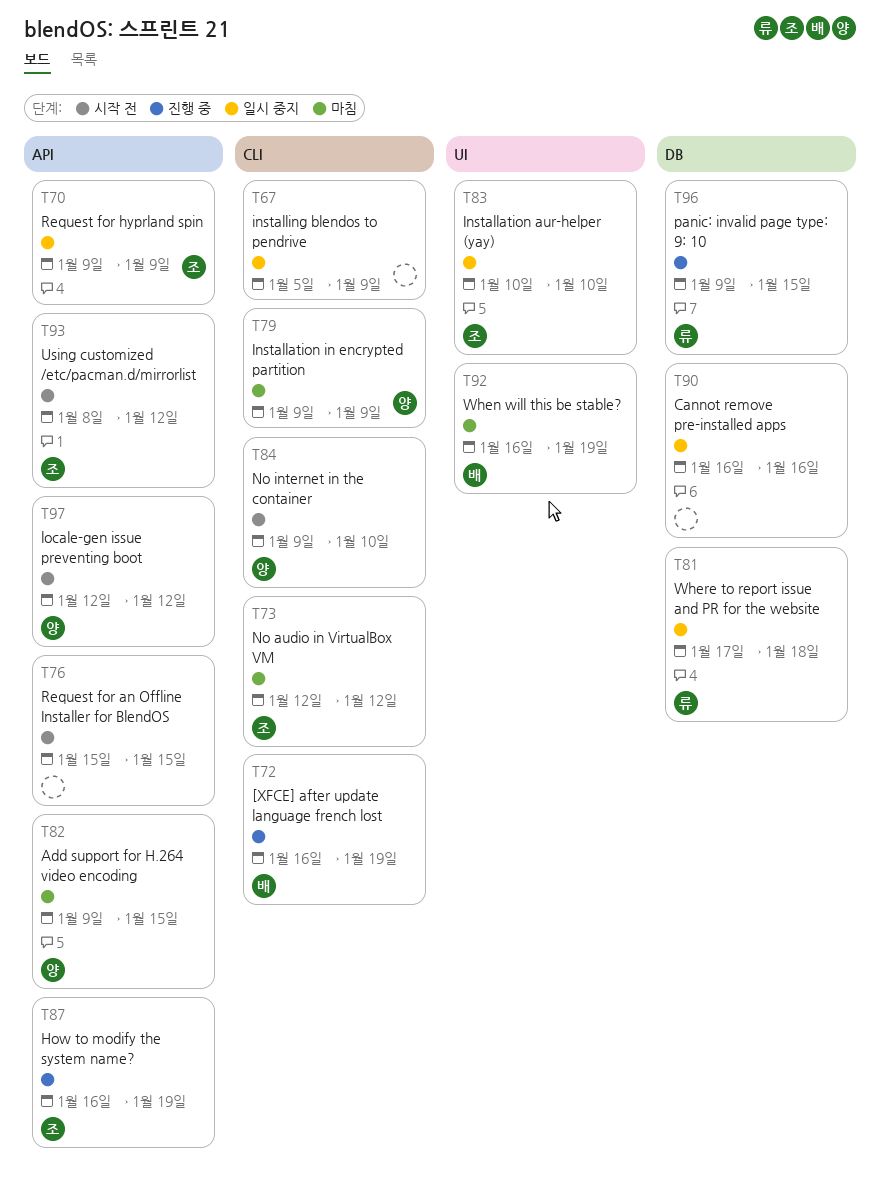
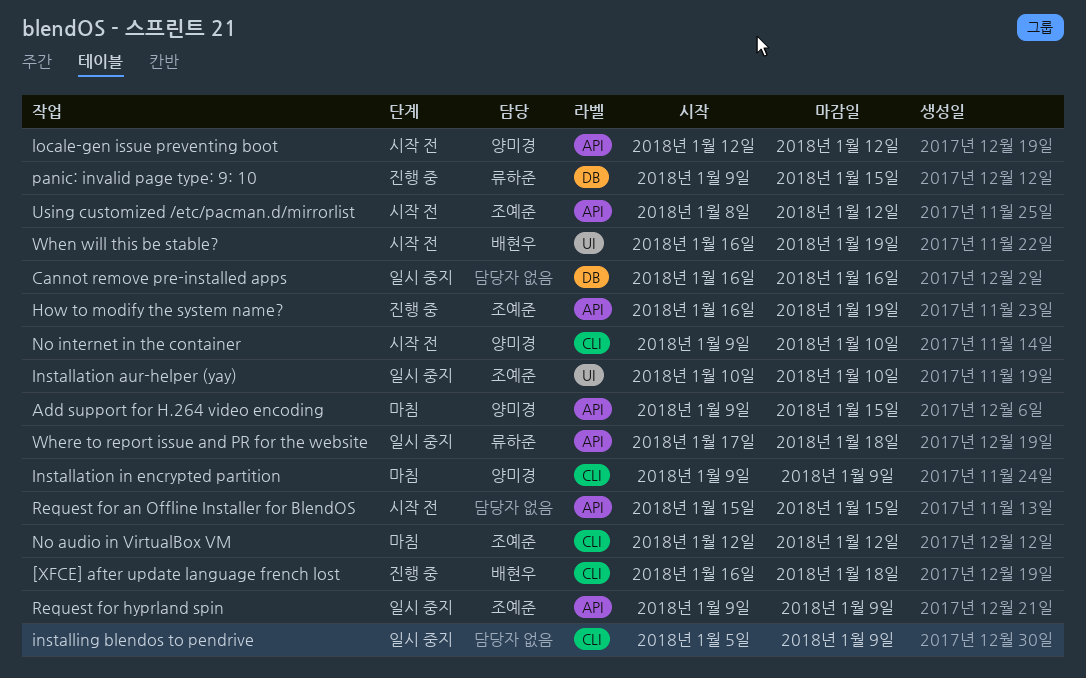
[XFCE] after update language french lost, due: Jan 19 -> Jan 18
When will this be stable?, status: 마침 -> 시작 전
Where to report issue and PR for the website, label: DB -> API

